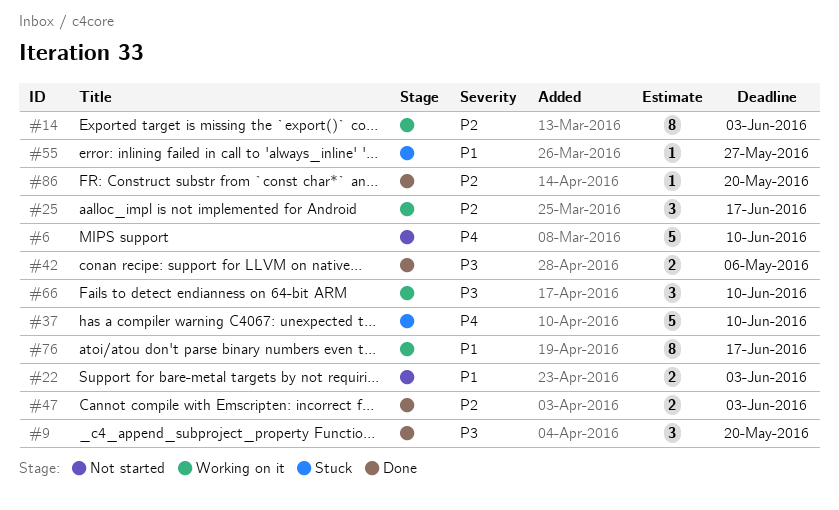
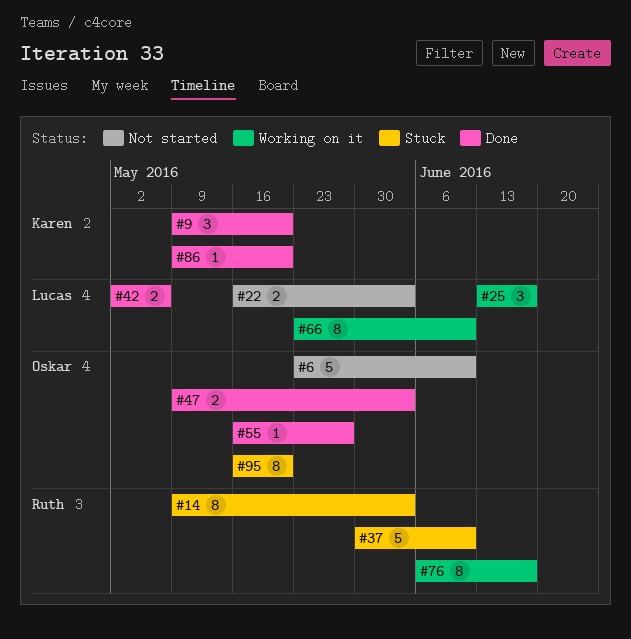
#14, status: Working on it -> Stuck
#55, status: Stuck -> Done
#66, estimate: 3 -> 8
#95: none -> present

